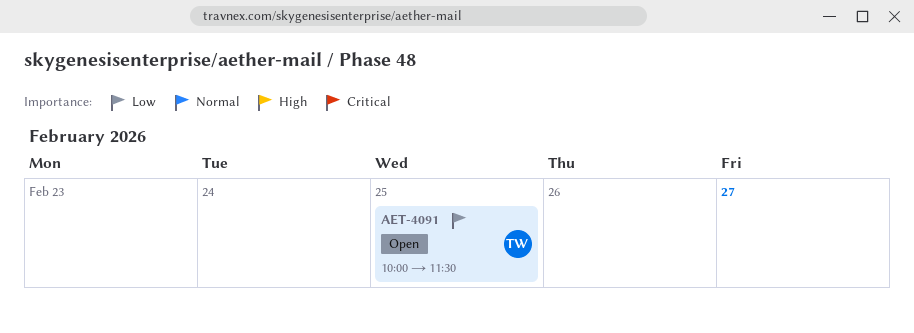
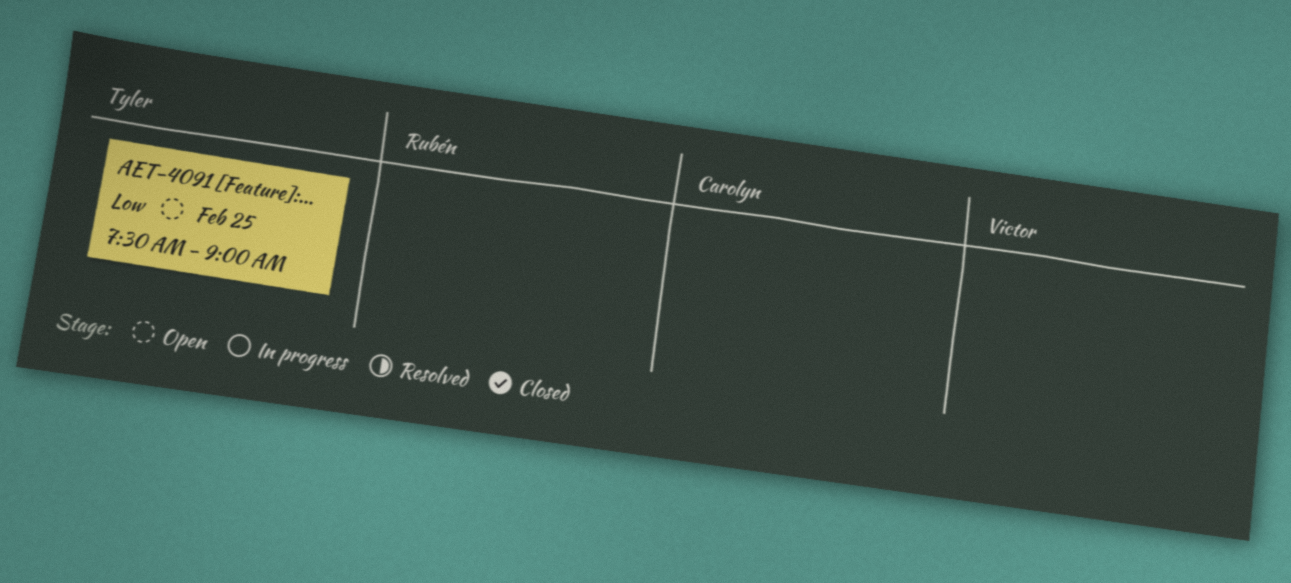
AET-4091, begins: 10:00 -> 07:30
AET-4091, ends: 11:30 -> 09:00

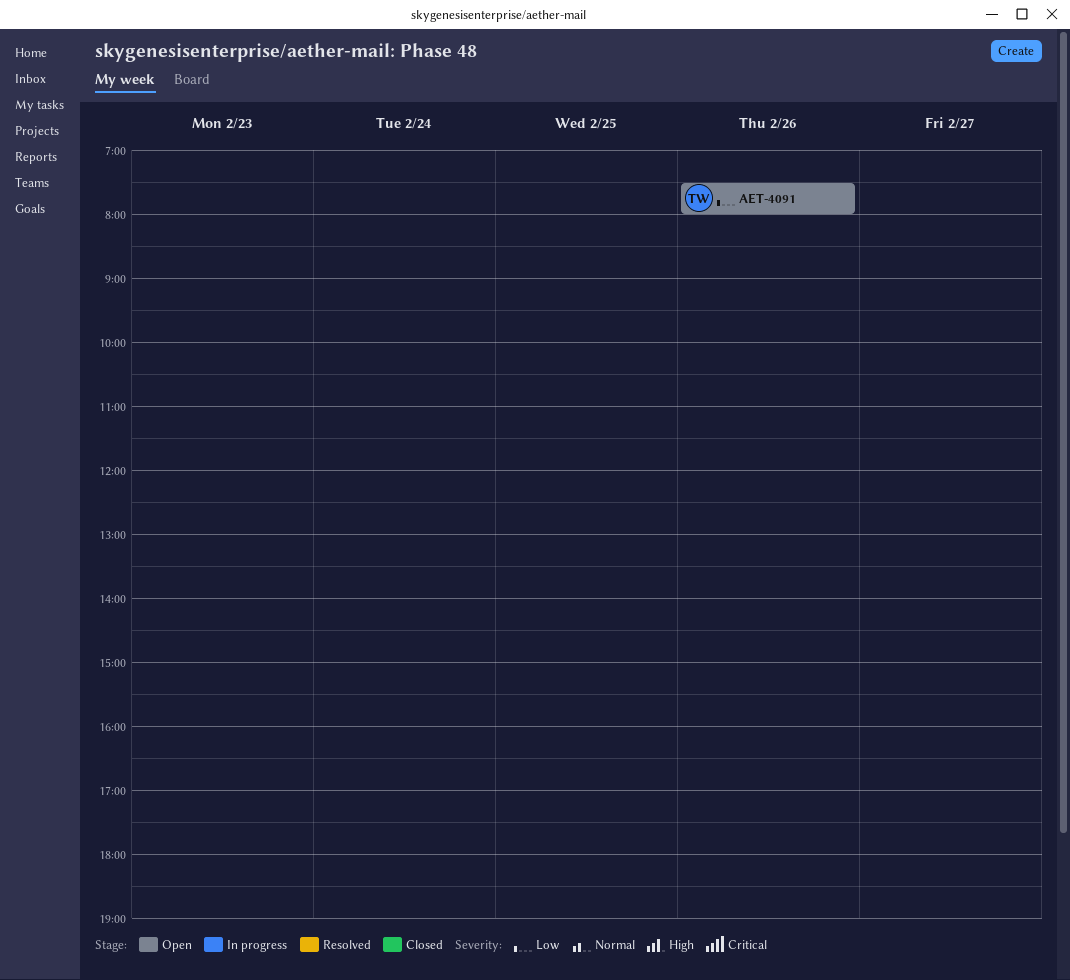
AET-4091, day: Feb 25 -> Feb 26
AET-4091, ends: 09:00 -> 08:00

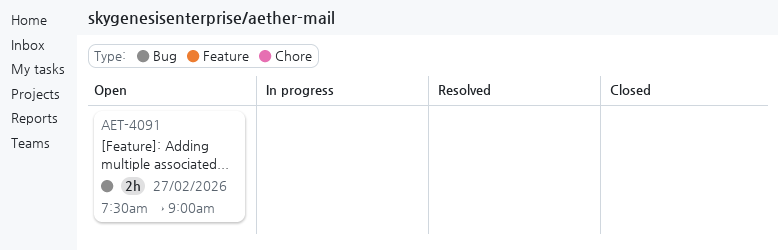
AET-4091, day: Feb 26 -> Feb 27
AET-4091, ends: 08:00 -> 09:00

